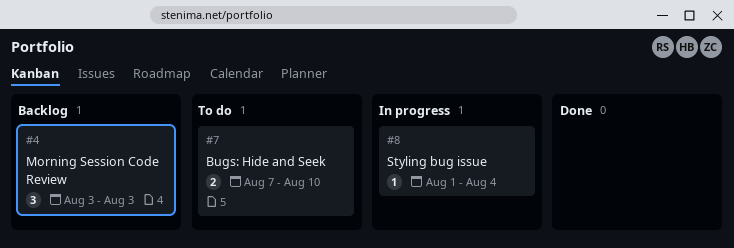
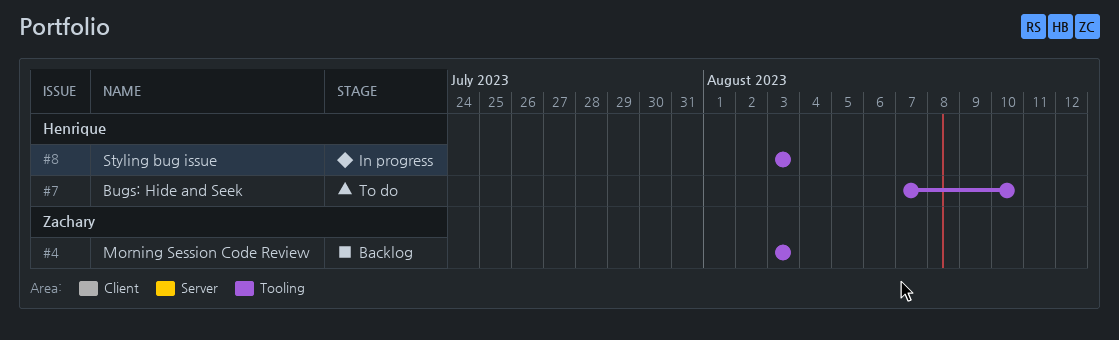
#8, start: Aug 1 -> Aug 3
#8, due: Aug 4 -> Aug 3

